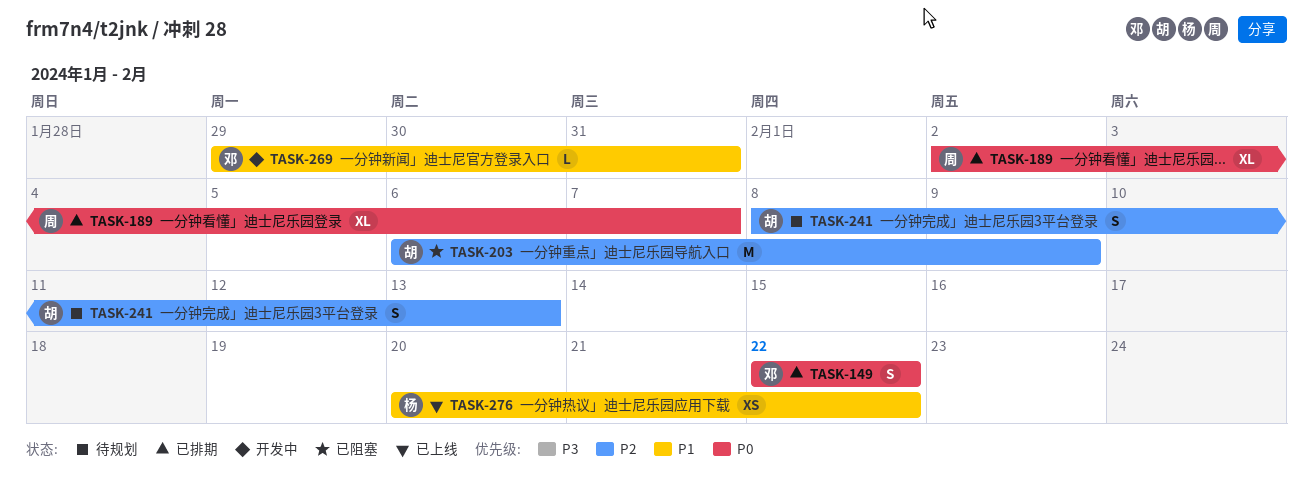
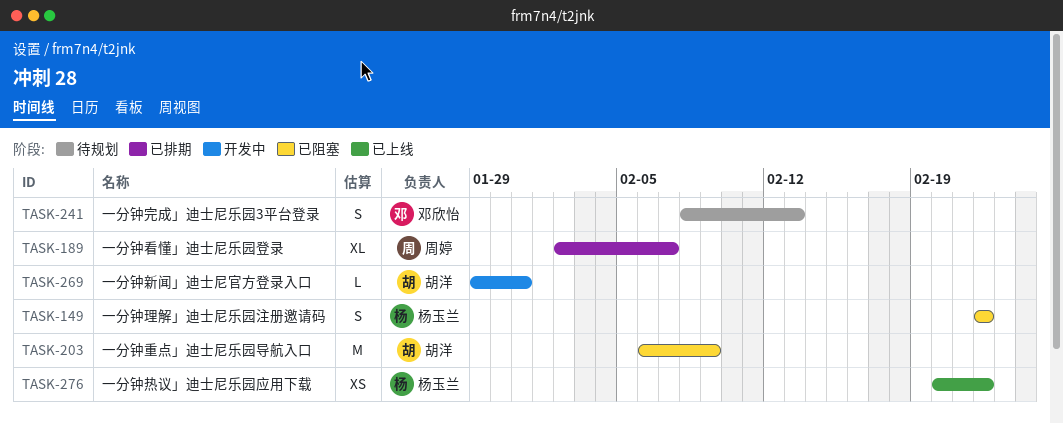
TASK-149, status: 已排期 -> 已阻塞
TASK-149, owner: 邓欣怡 -> 杨玉兰
TASK-241, owner: 胡洋 -> 邓欣怡
TASK-269, owner: 邓欣怡 -> 胡洋

